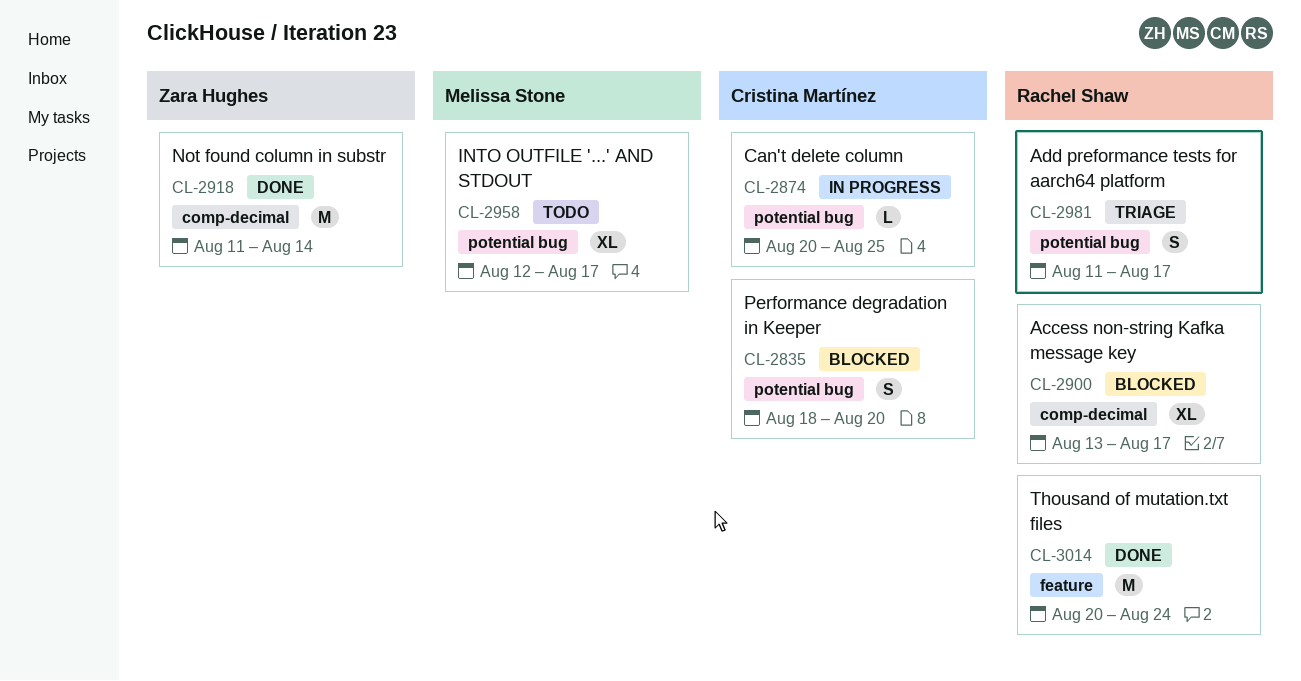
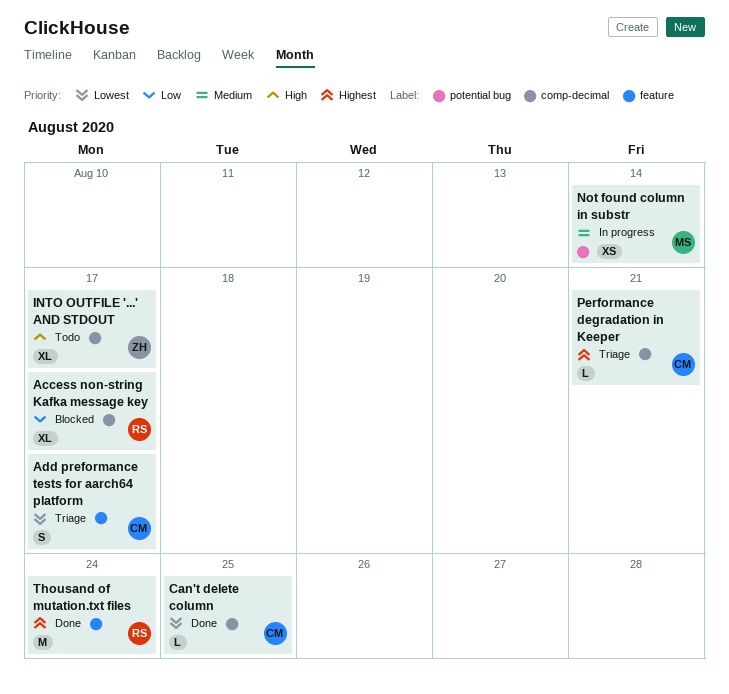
Add preformance tests for aarch64 platform, owner: Rachel Shaw -> Cristina Martínez
Add preformance tests for aarch64 platform, label: potential bug -> feature
Can't delete column, status: In progress -> Done
Can't delete column, label: potential bug -> comp-decimal
INTO OUTFILE '...' AND STDOUT, owner: Melissa Stone -> Zara Hughes
INTO OUTFILE '...' AND STDOUT, label: potential bug -> comp-decimal
Not found column in substr, status: Done -> In progress
Not found column in substr, owner: Zara Hughes -> Melissa Stone
Not found column in substr, label: comp-decimal -> potential bug
Not found column in substr, estimate: M -> XS
Performance degradation in Keeper, status: Blocked -> Triage
Performance degradation in Keeper, label: potential bug -> comp-decimal
Performance degradation in Keeper, estimate: S -> L
Performance degradation in Keeper, due: Aug 20 -> Aug 21

